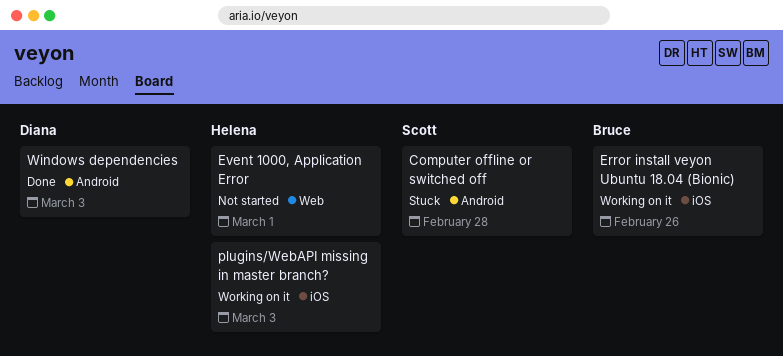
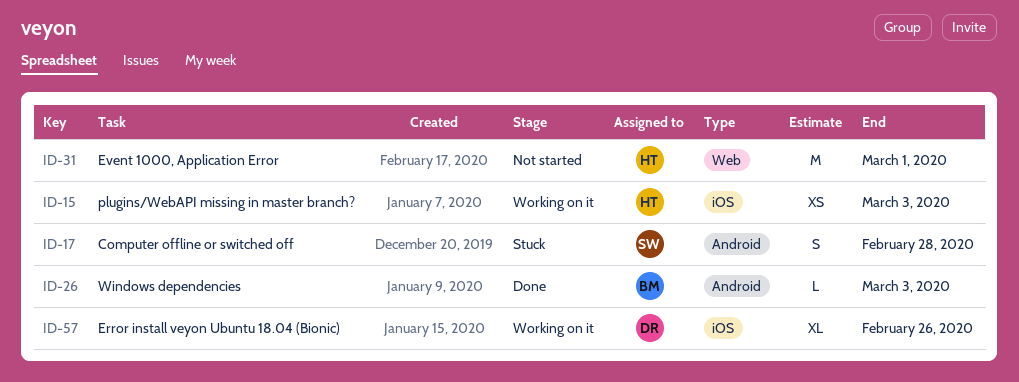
Error install veyon Ubuntu 18.04 (Bionic), owner: Bruce -> Diana
Windows dependencies, owner: Diana -> Bruce

